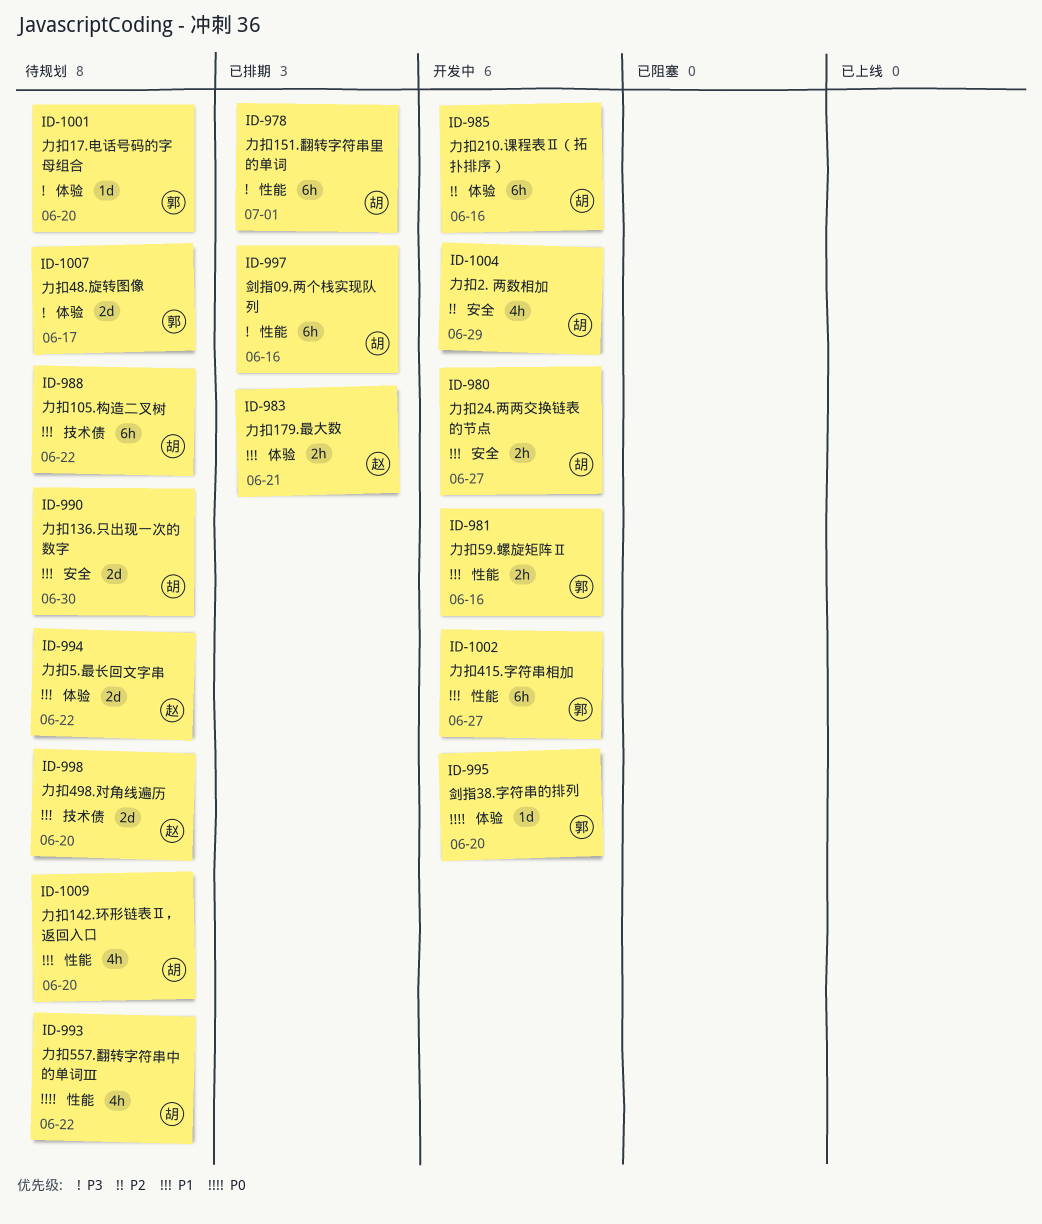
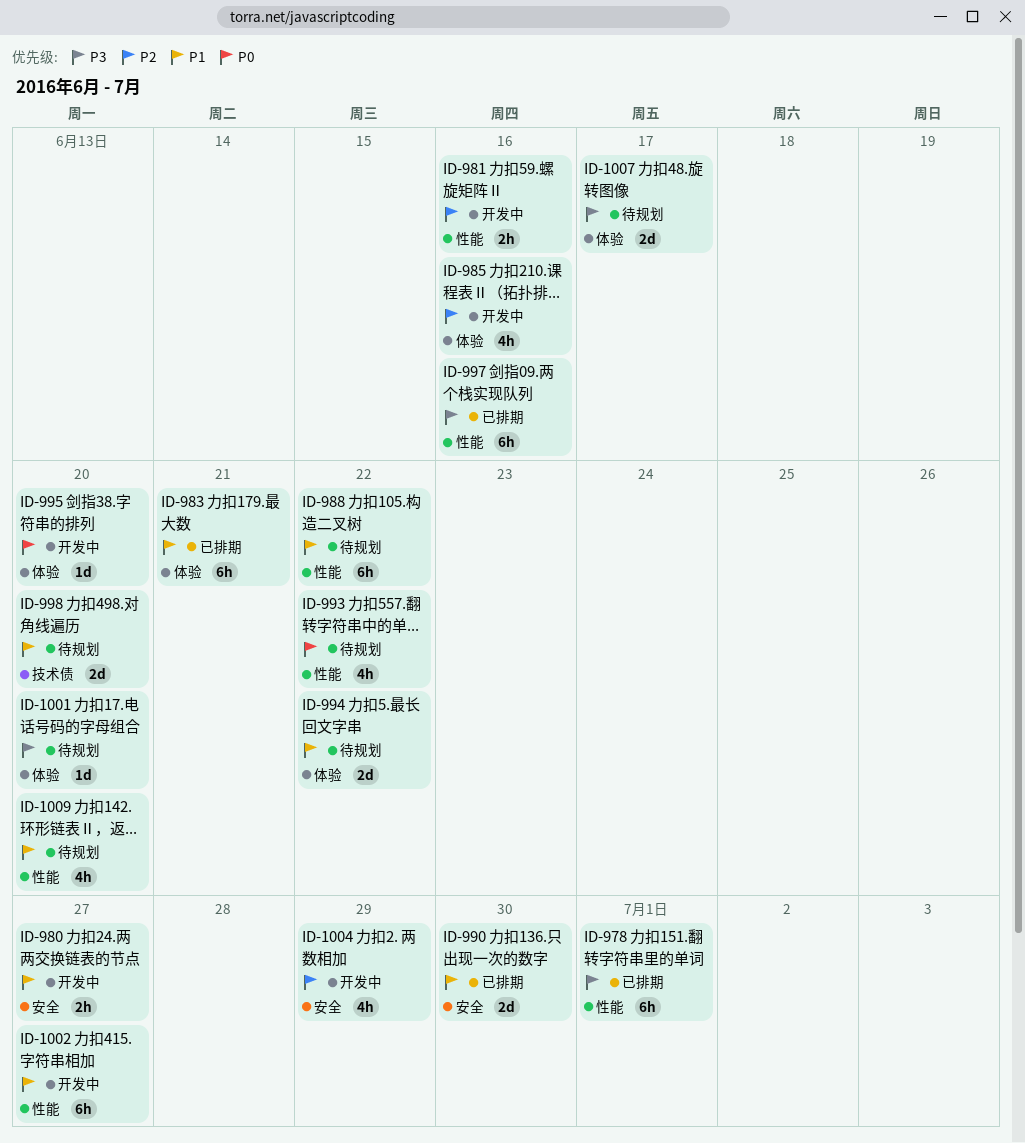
ID-981, priority: P1 -> P2
ID-983, estimate: 2h -> 6h
ID-985, estimate: 6h -> 4h
ID-988, label: 技术债 -> 性能
ID-990, status: 待规划 -> 已排期

